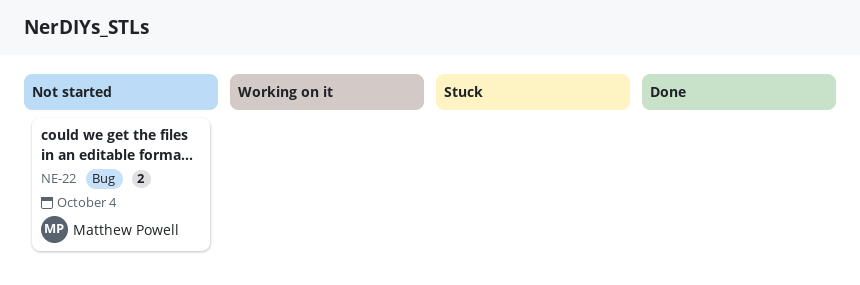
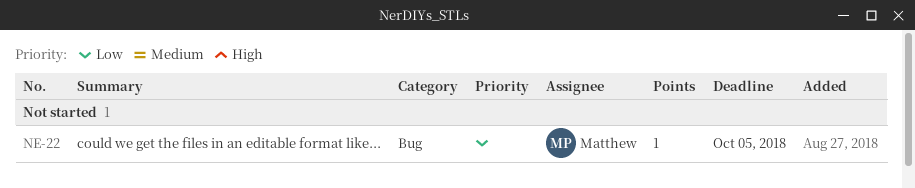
NE-22, estimate: 2 -> 1
NE-22, due: Oct 4 -> Oct 5

